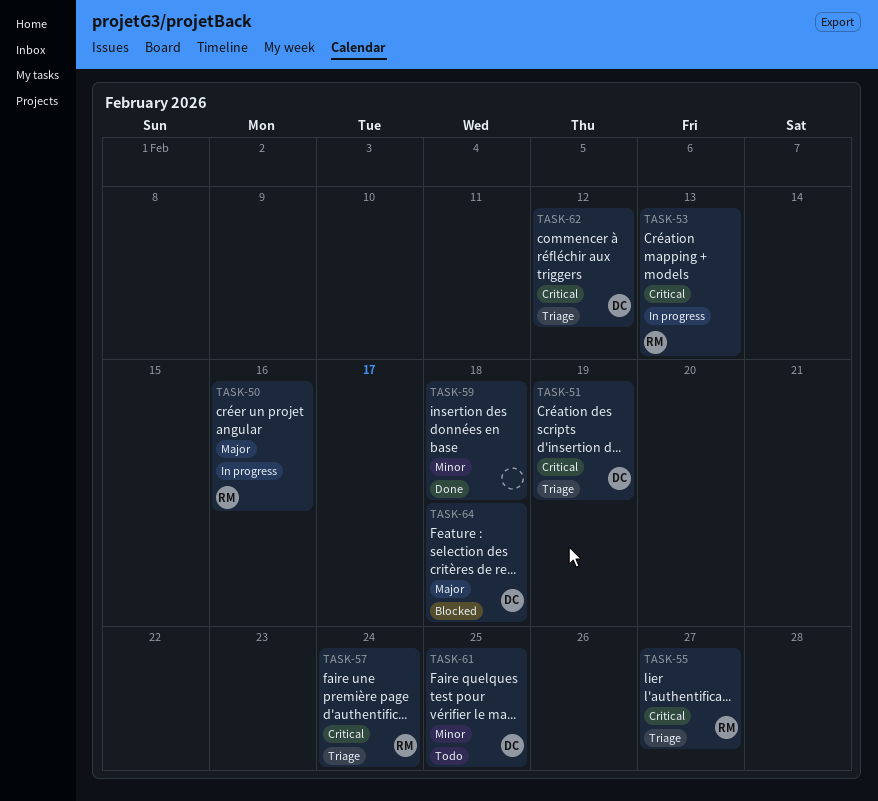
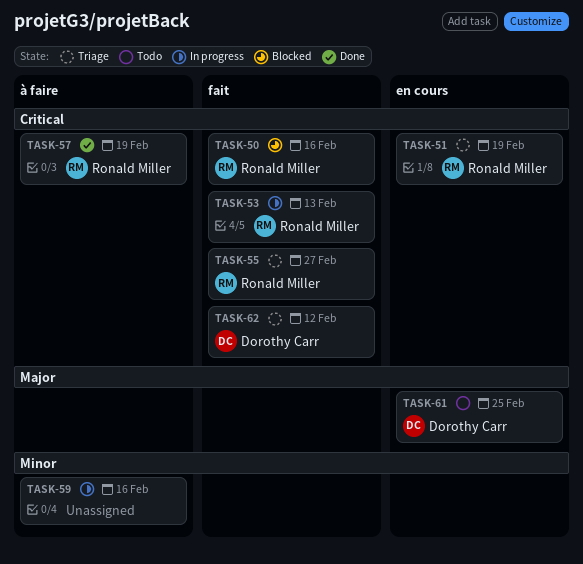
TASK-50, status: In progress -> Blocked
TASK-50, priority: Major -> Critical
TASK-51, owner: Dorothy Carr -> Ronald Miller
TASK-57, status: Triage -> Done
TASK-57, due: Feb 24 -> Feb 19
TASK-59, status: Done -> In progress
TASK-59, due: Feb 18 -> Feb 16
TASK-61, priority: Minor -> Major
TASK-64: present -> none

